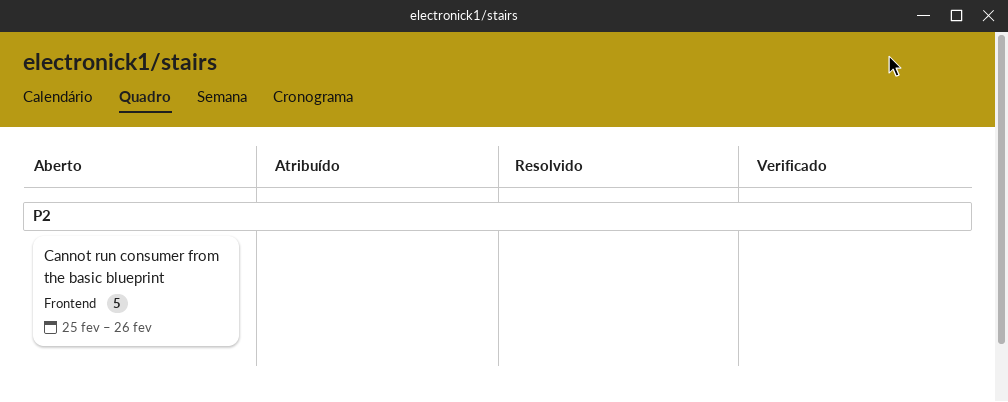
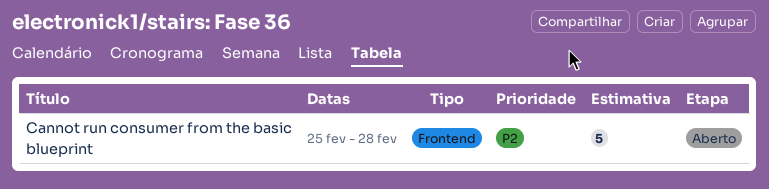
Cannot run consumer from the basic blueprint, due: Feb 26 -> Feb 28

